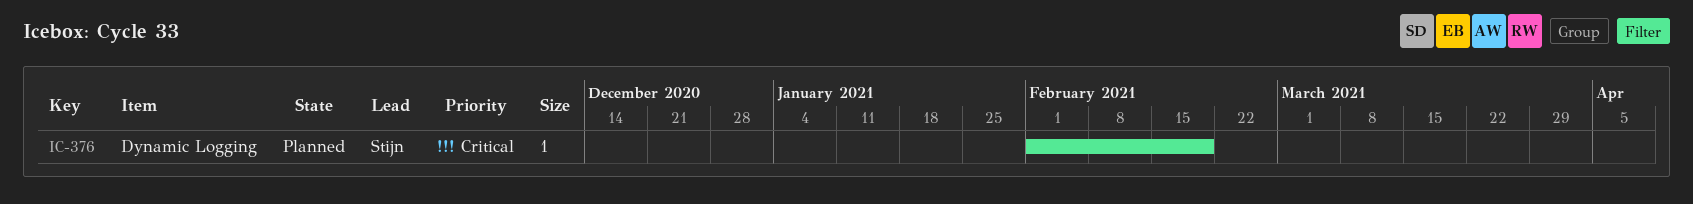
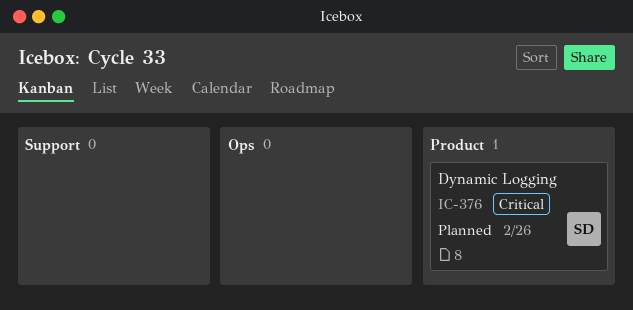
IC-376, due: Feb 19 -> Feb 26

